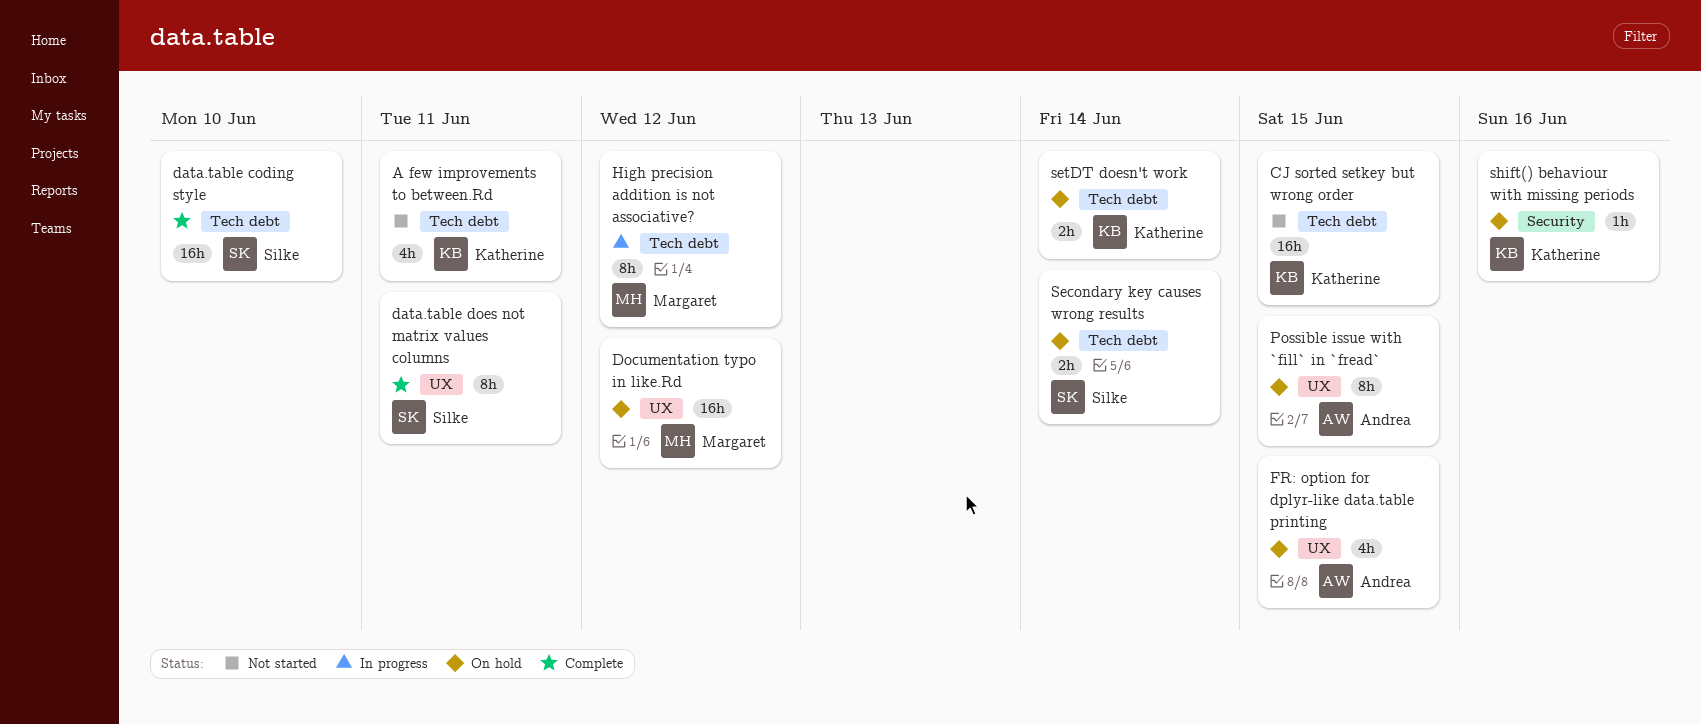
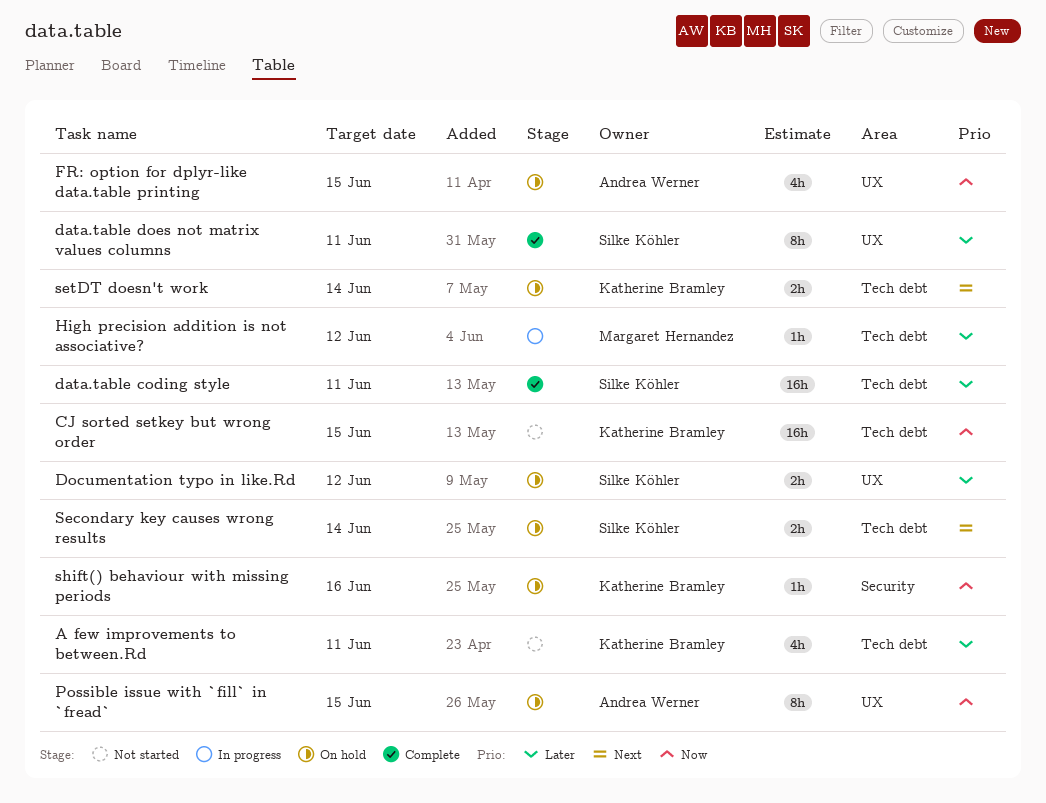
data.table coding style, due: Jun 10 -> Jun 11
Documentation typo in like.Rd, owner: Margaret Hernandez -> Silke Köhler
Documentation typo in like.Rd, estimate: 16h -> 2h
High precision addition is not associative?, estimate: 8h -> 1h

